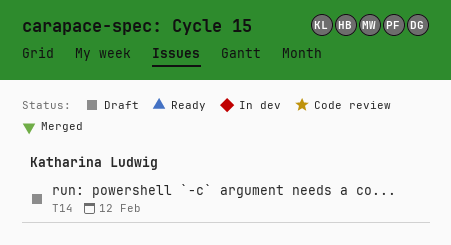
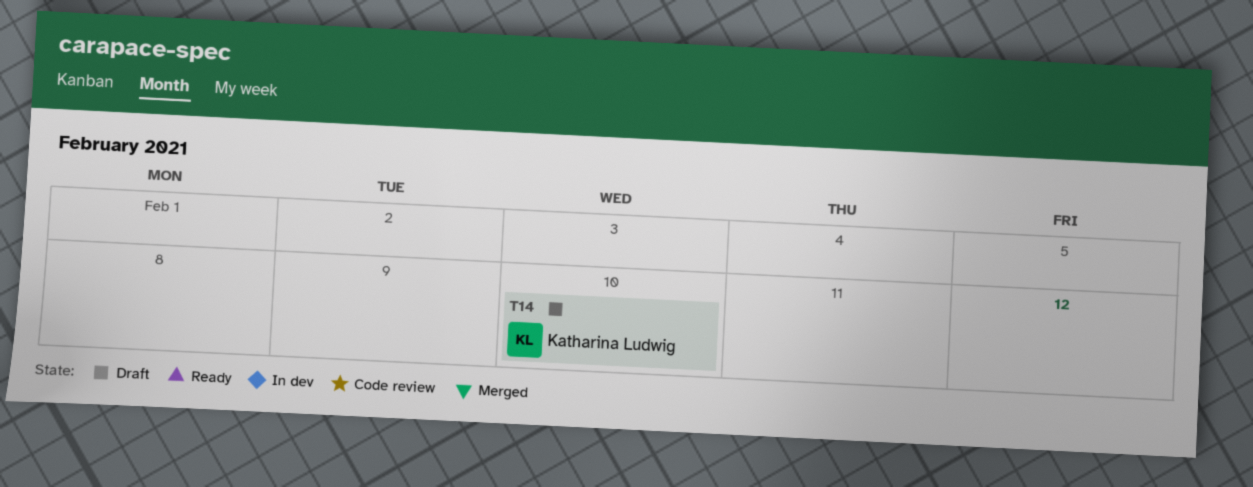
T14, due: Feb 12 -> Feb 10

